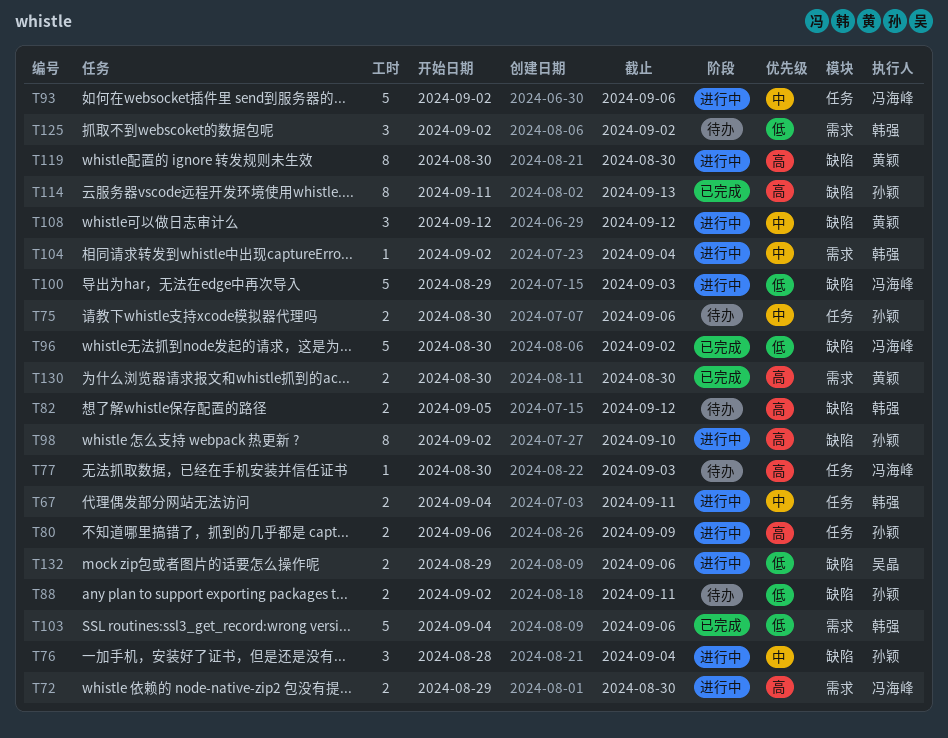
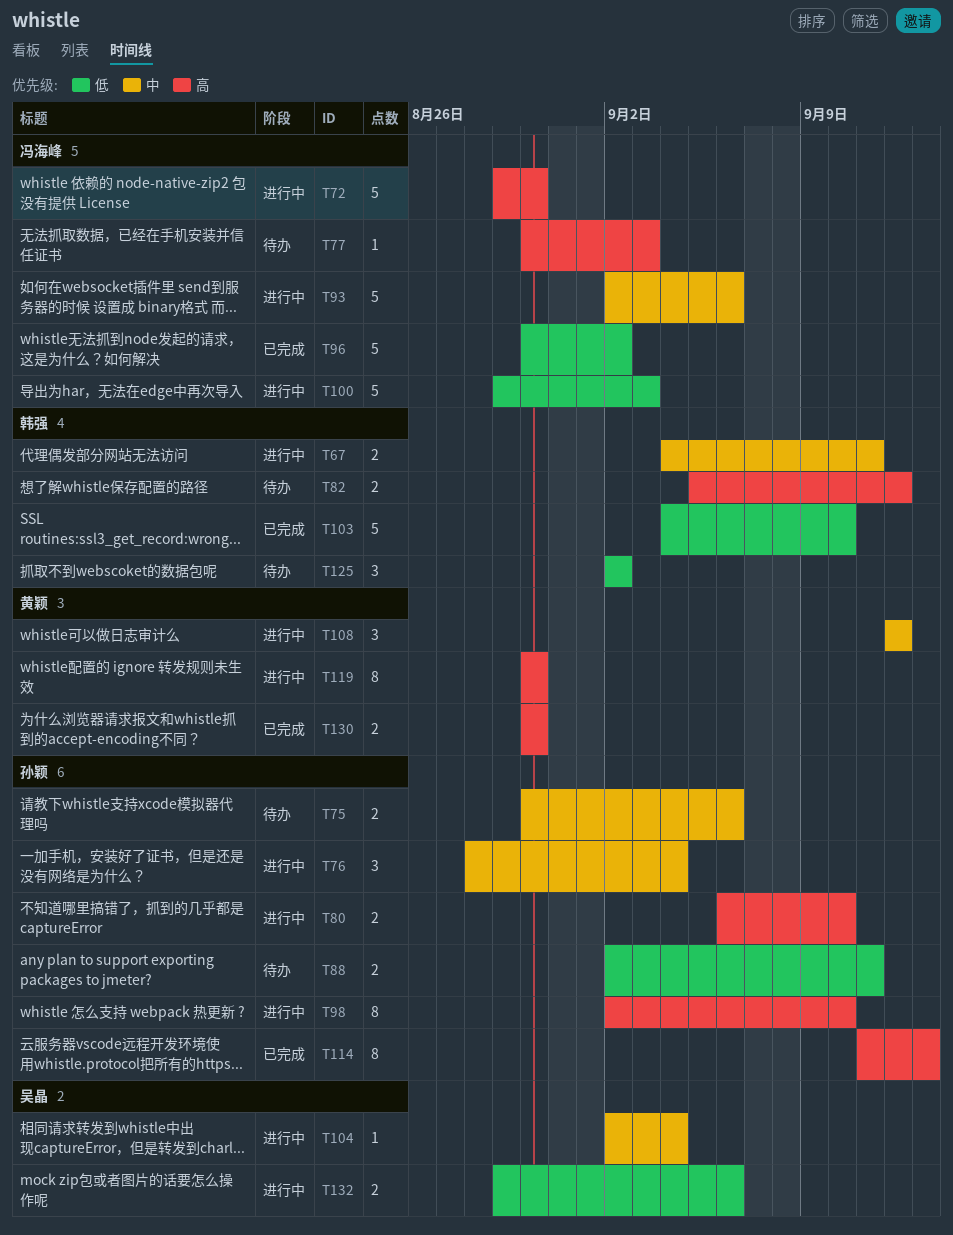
T72, estimate: 2 -> 5
T80, due: Sep 9 -> Sep 10
T103, due: Sep 6 -> Sep 10
T104, owner: 韩强 -> 吴晶

